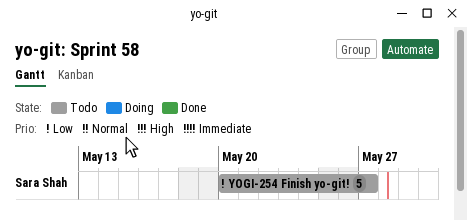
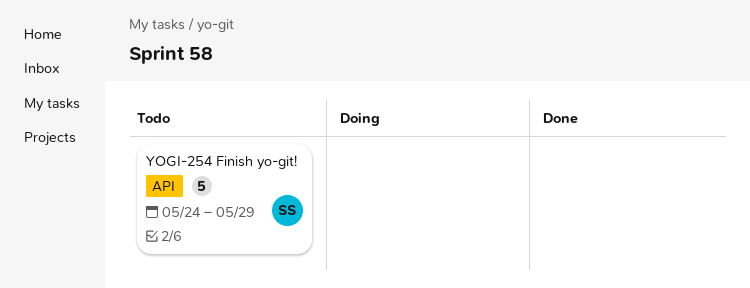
YOGI-254, start: May 20 -> May 24
YOGI-254, due: May 27 -> May 29

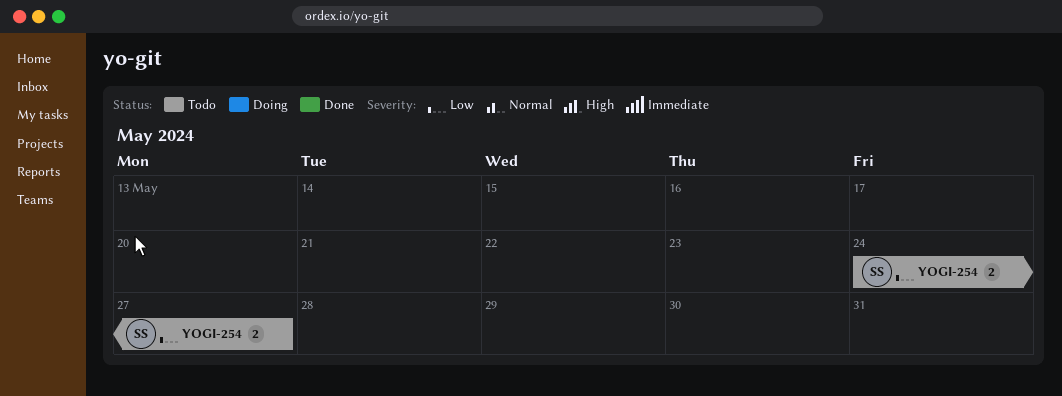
YOGI-254, estimate: 5 -> 2
YOGI-254, due: May 29 -> May 27

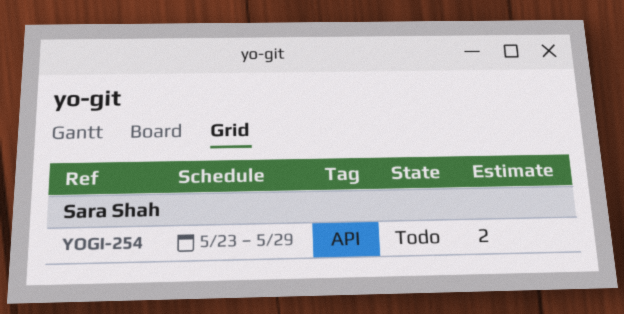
YOGI-254, start: May 24 -> May 23
YOGI-254, due: May 27 -> May 29

